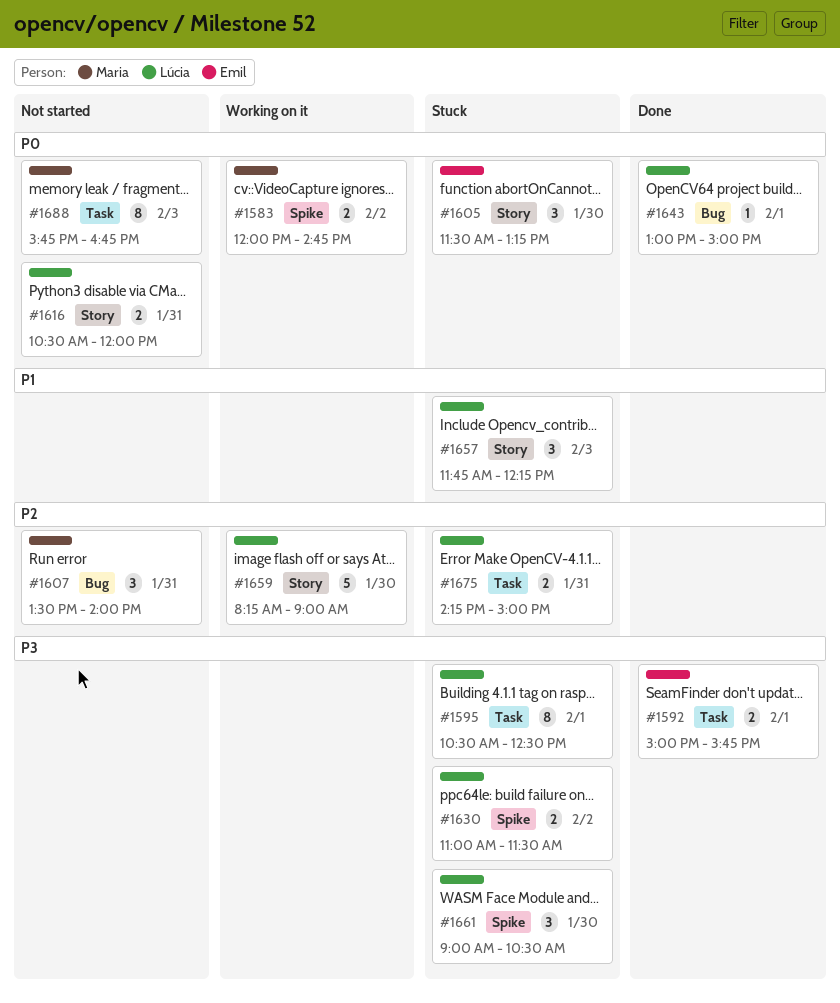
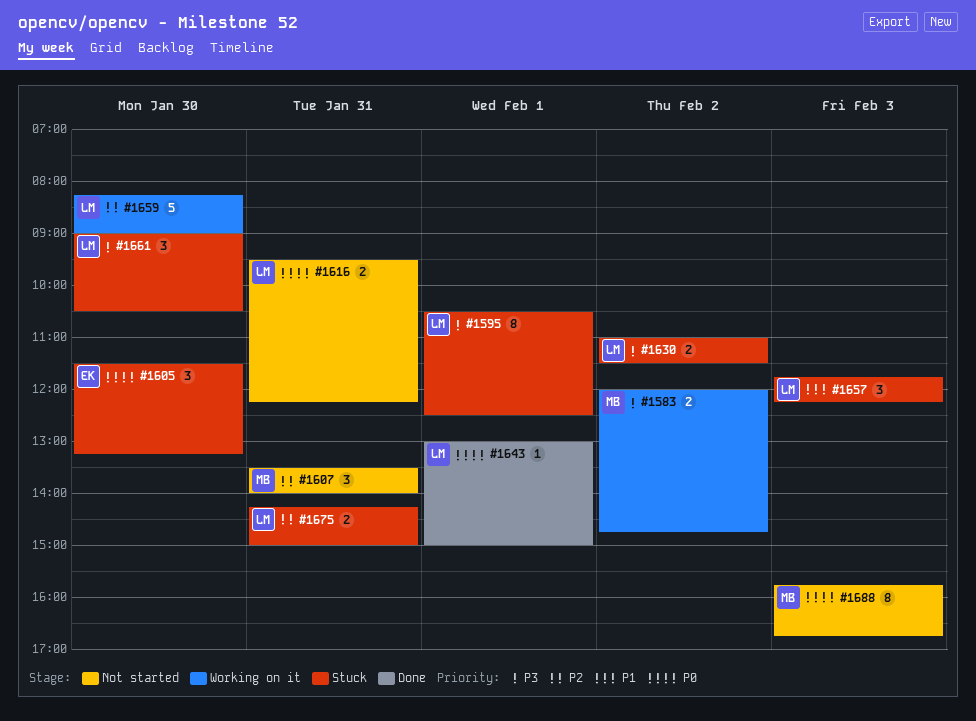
#1583, priority: P0 -> P3
#1592: present -> none
#1616, begins: 10:30 -> 09:30
#1616, ends: 12:00 -> 12:15

